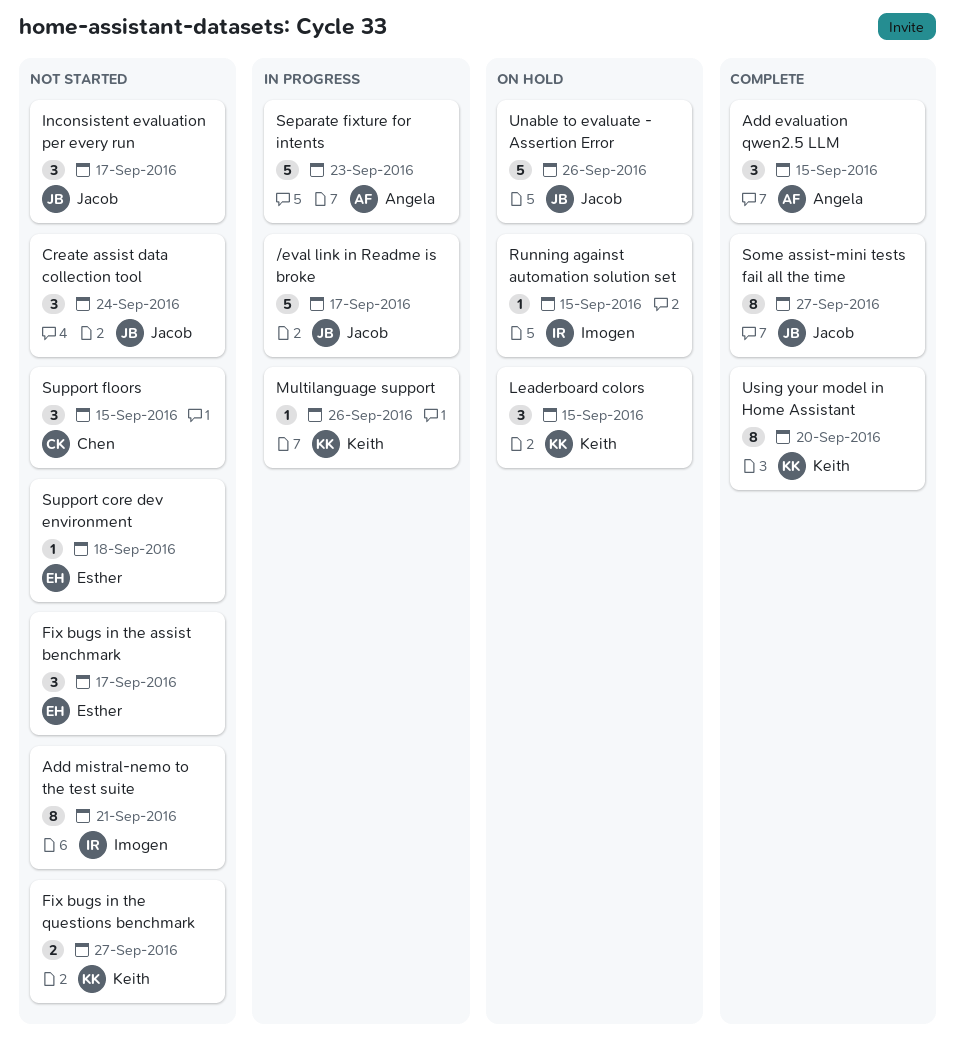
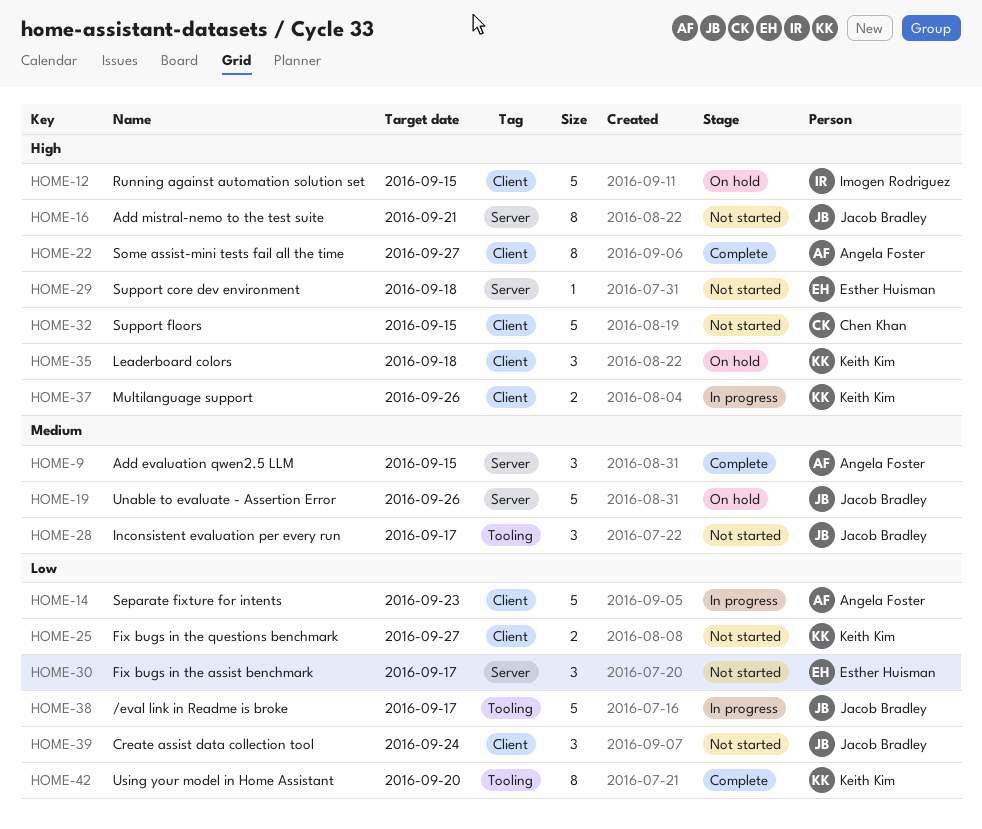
Add mistral-nemo to the test suite, owner: Imogen Rodriguez -> Jacob Bradley
Leaderboard colors, due: Sep 15 -> Sep 18
Multilanguage support, estimate: 1 -> 2
Running against automation solution set, estimate: 1 -> 5
Some assist-mini tests fail all the time, owner: Jacob Bradley -> Angela Foster
Support floors, estimate: 3 -> 5

